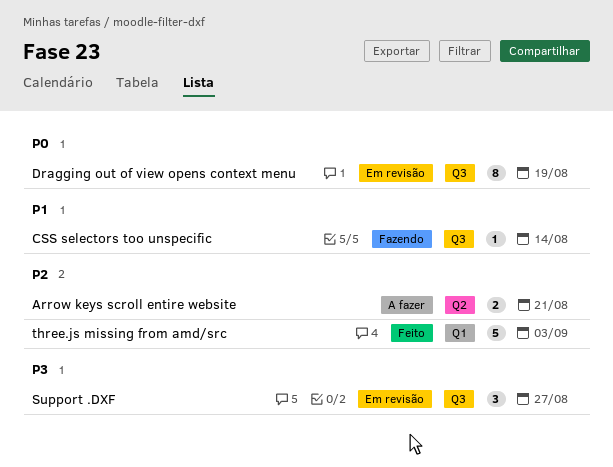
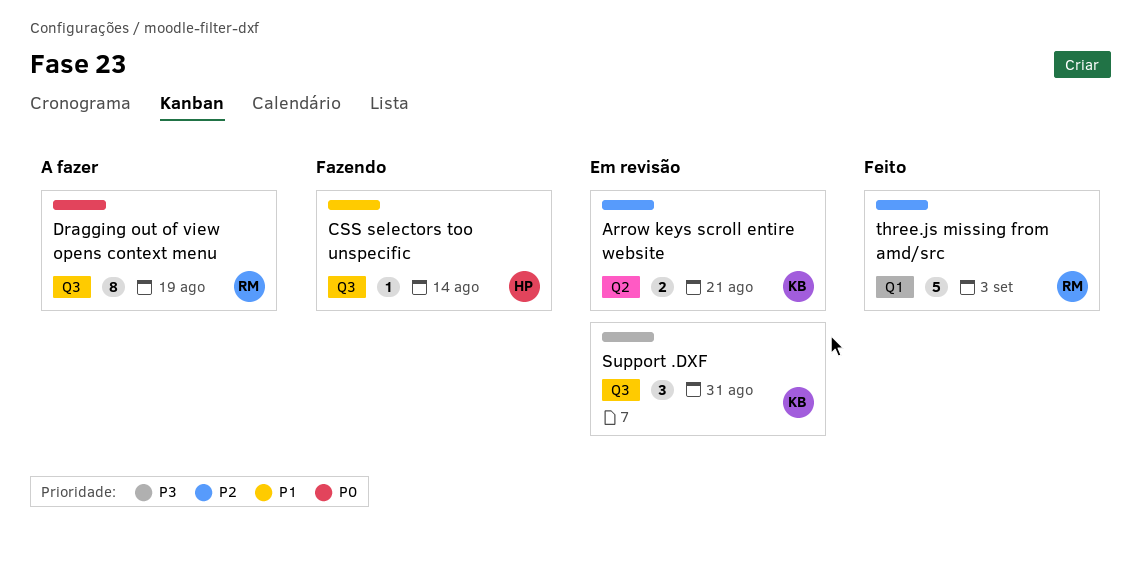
Arrow keys scroll entire website, status: A fazer -> Em revisão
Dragging out of view opens context menu, status: Em revisão -> A fazer
Support .DXF, due: Aug 27 -> Aug 31

